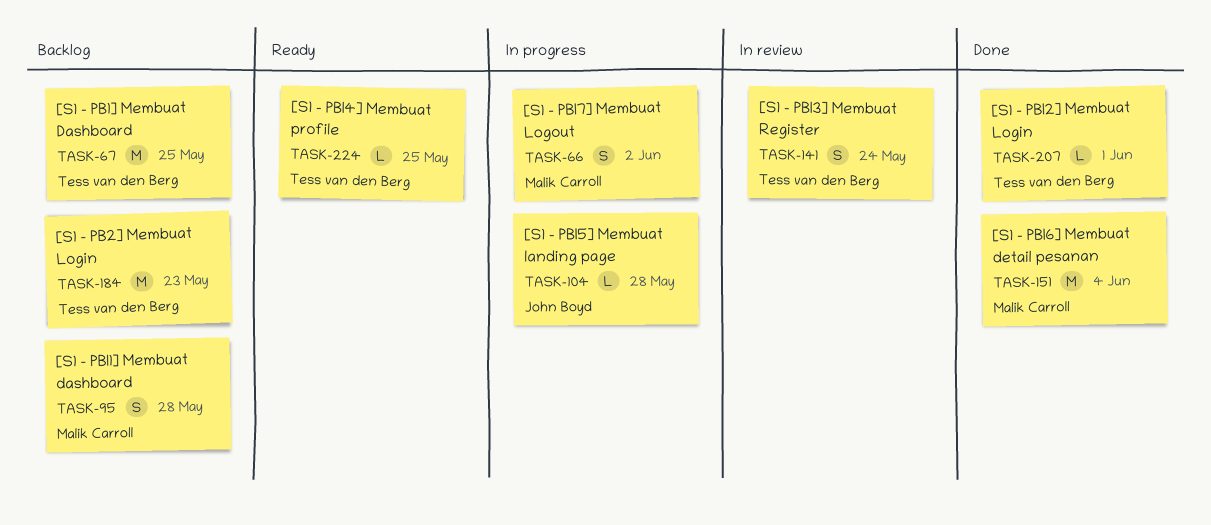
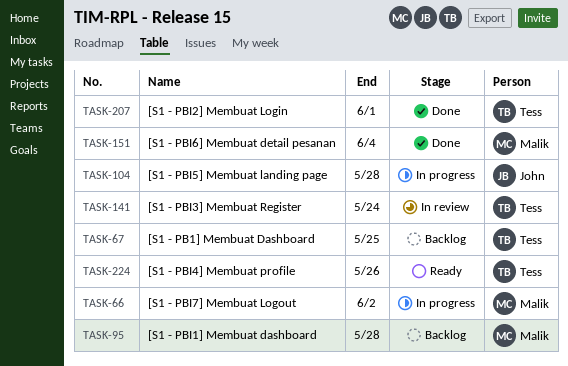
TASK-184: present -> none
TASK-224, due: May 25 -> May 26

